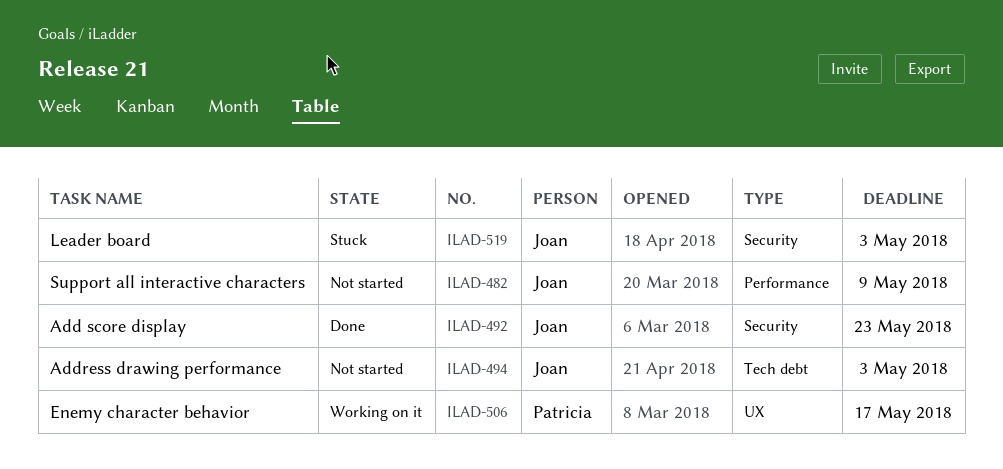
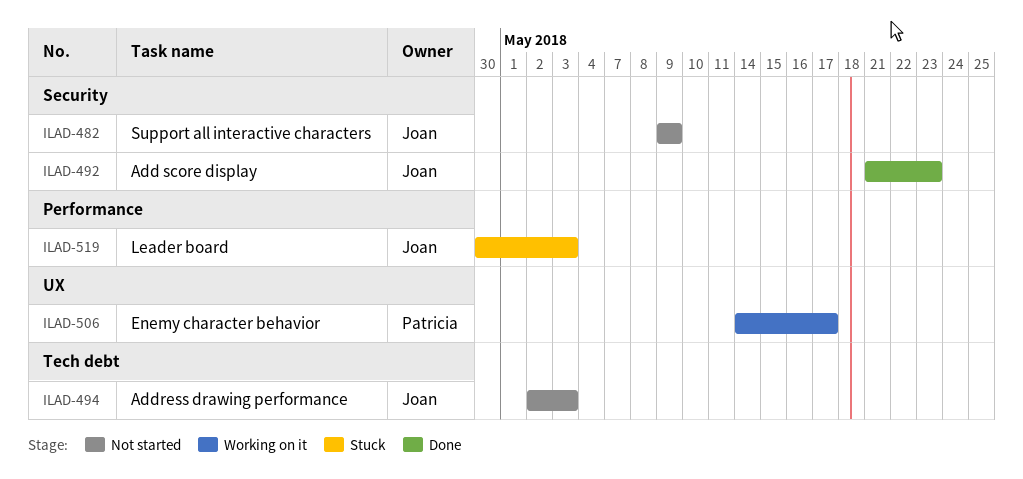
ILAD-482, label: Performance -> Security
ILAD-519, label: Security -> Performance

